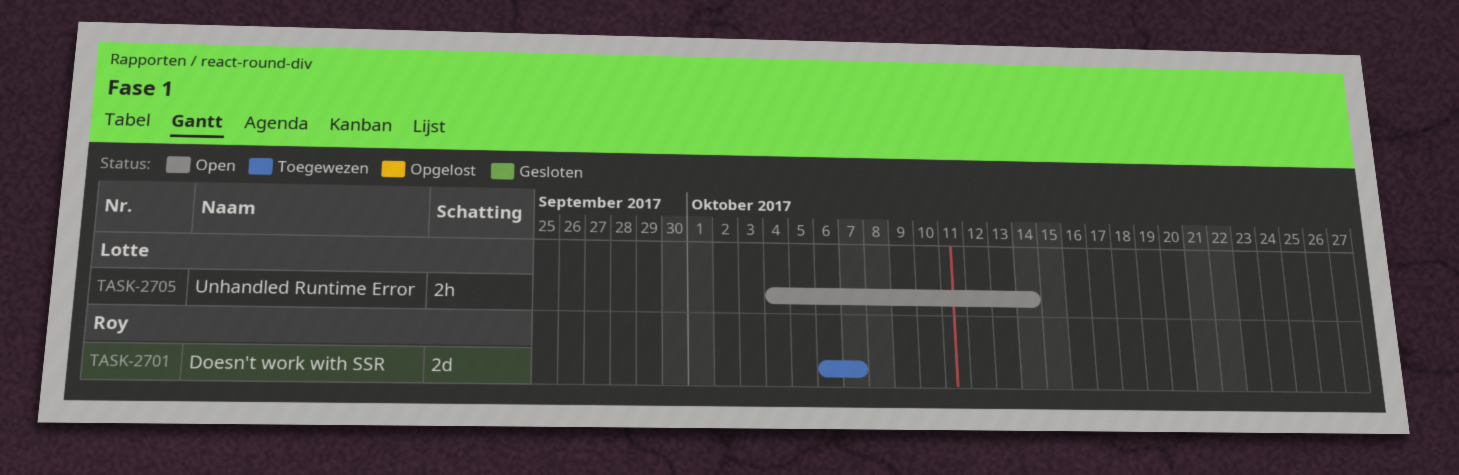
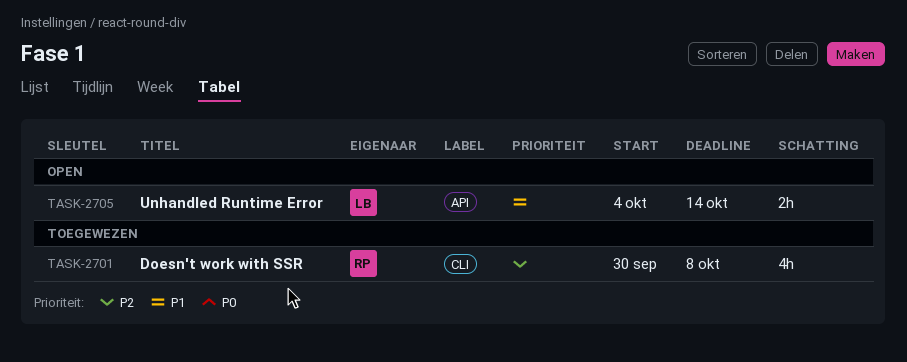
TASK-2701, estimate: 2d -> 4h
TASK-2701, start: Oct 6 -> Sep 30
TASK-2701, due: Oct 7 -> Oct 8

